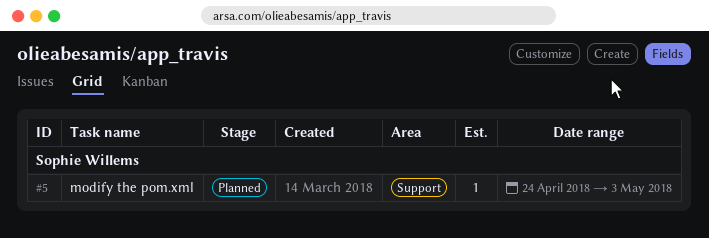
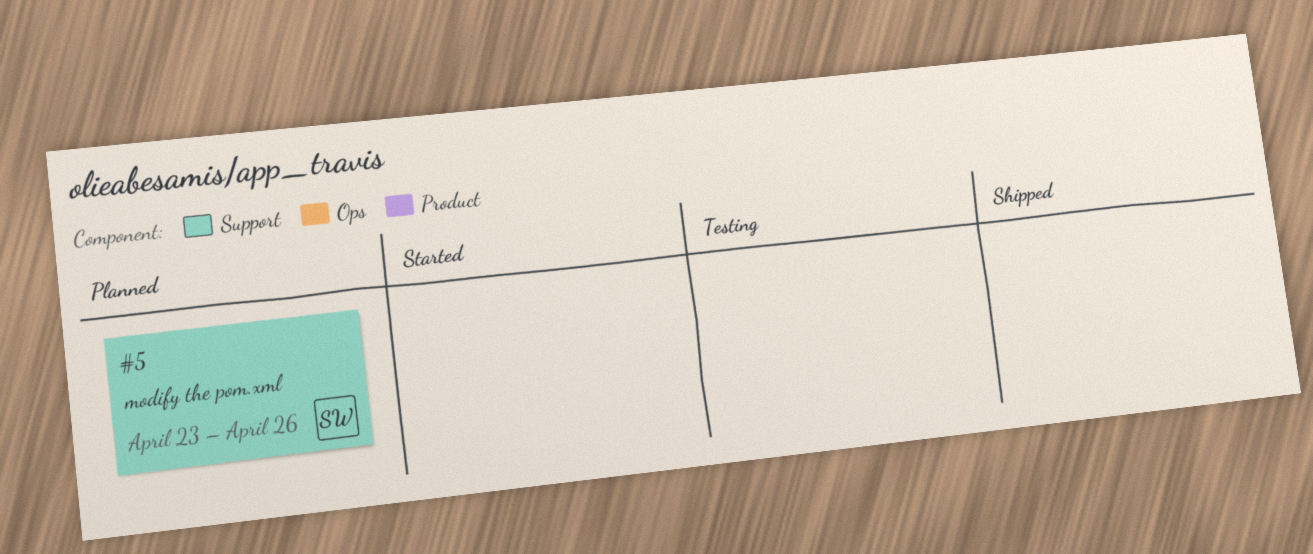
#5, start: Apr 24 -> Apr 23
#5, due: May 3 -> Apr 26

